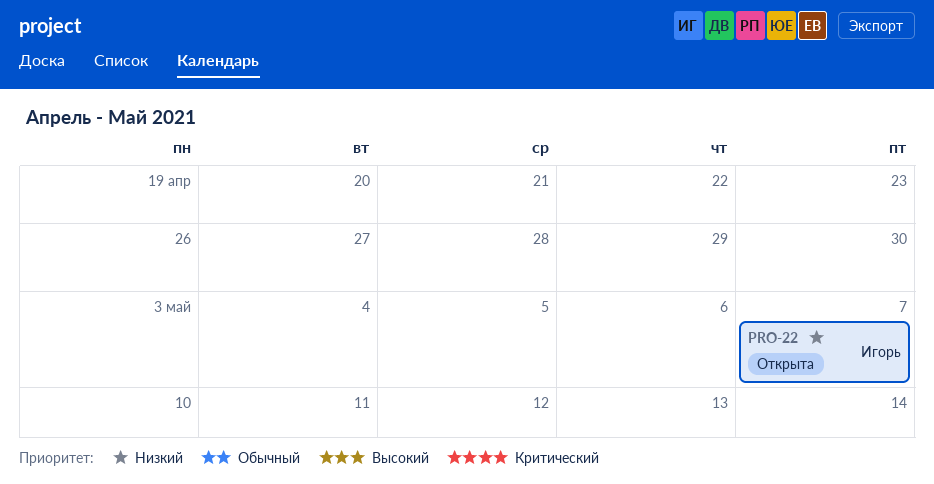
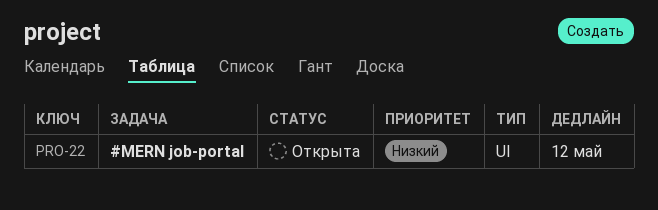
PRO-22, due: May 7 -> May 12

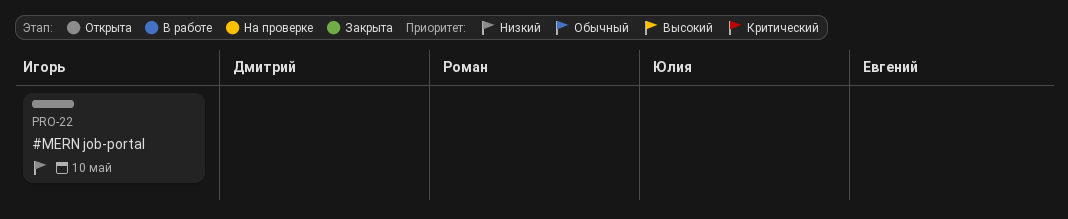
PRO-22, due: May 12 -> May 10

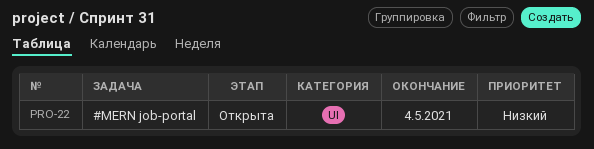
PRO-22, due: May 10 -> May 4

